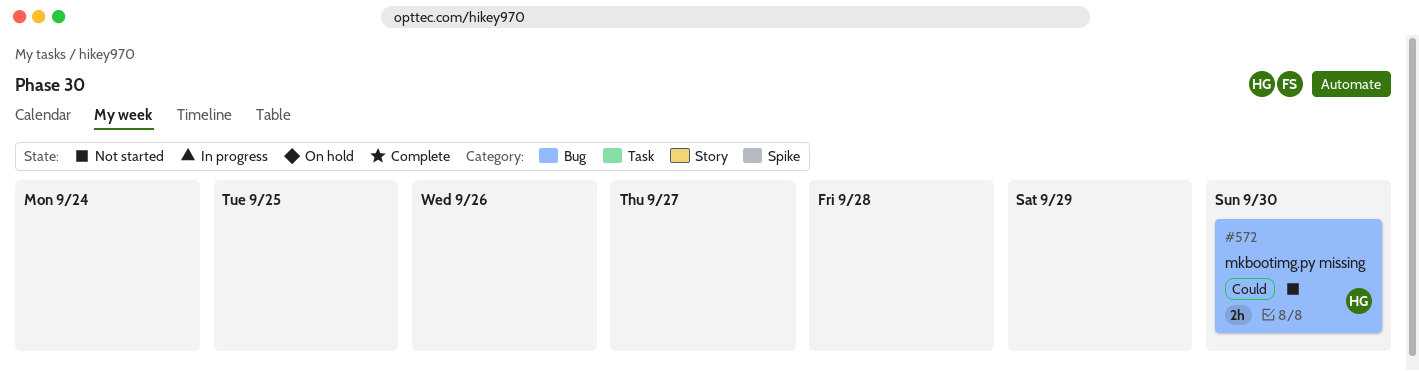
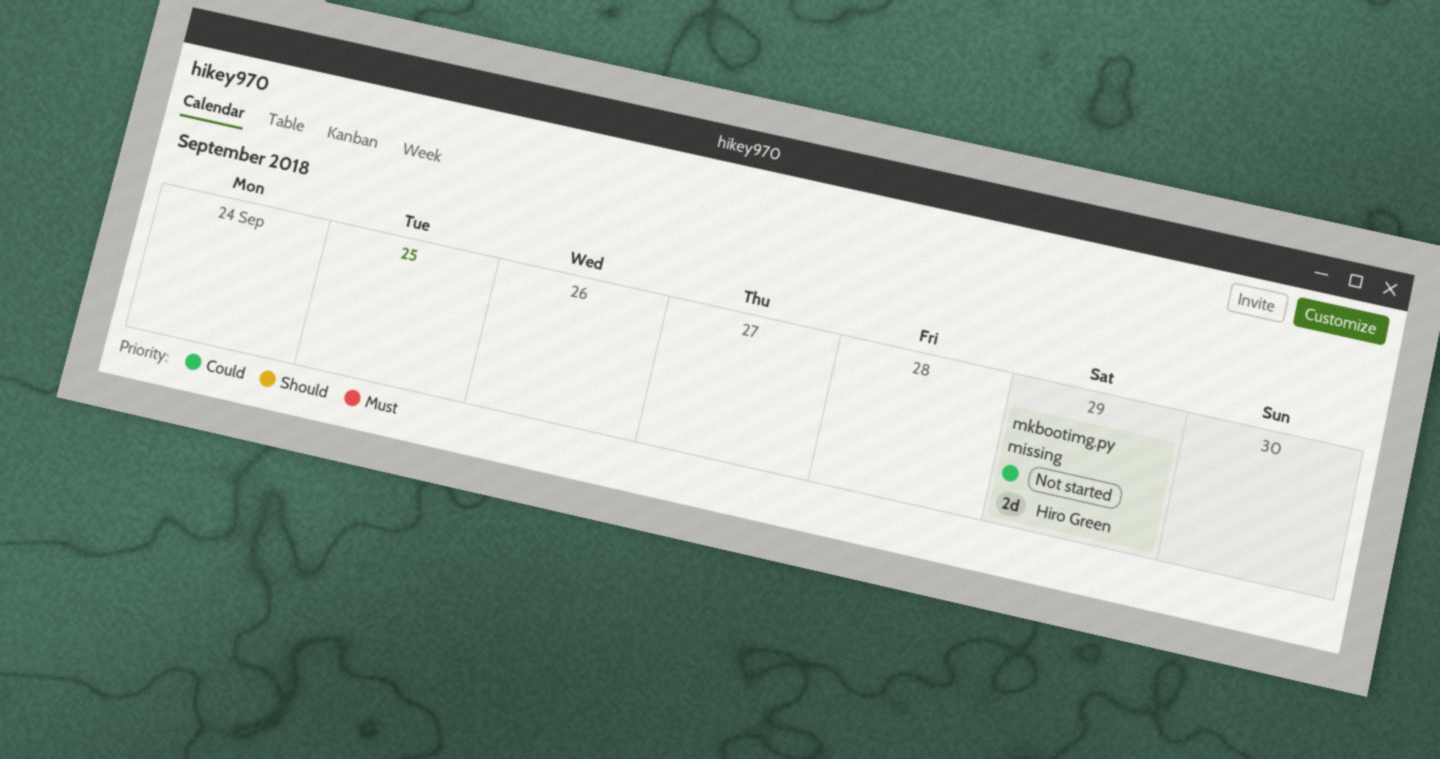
mkbootimg.py missing, estimate: 2h -> 2d
mkbootimg.py missing, due: Sep 30 -> Sep 29

